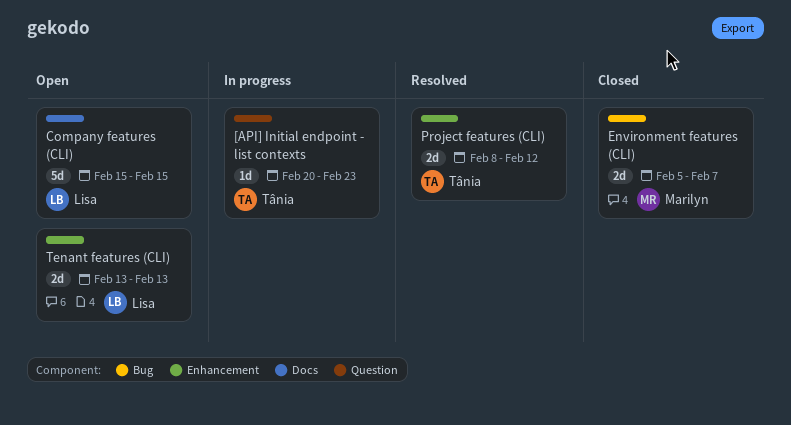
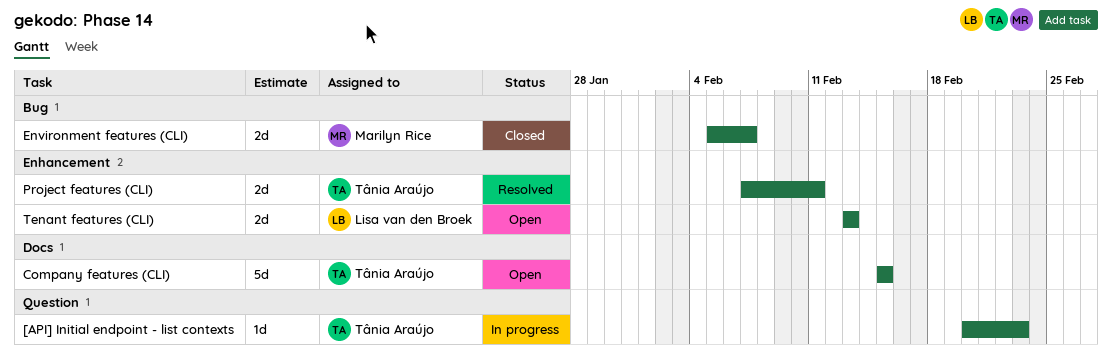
Company features (CLI), owner: Lisa van den Broek -> Tânia Araújo
Project features (CLI), start: Feb 8 -> Feb 7
Project features (CLI), due: Feb 12 -> Feb 11

